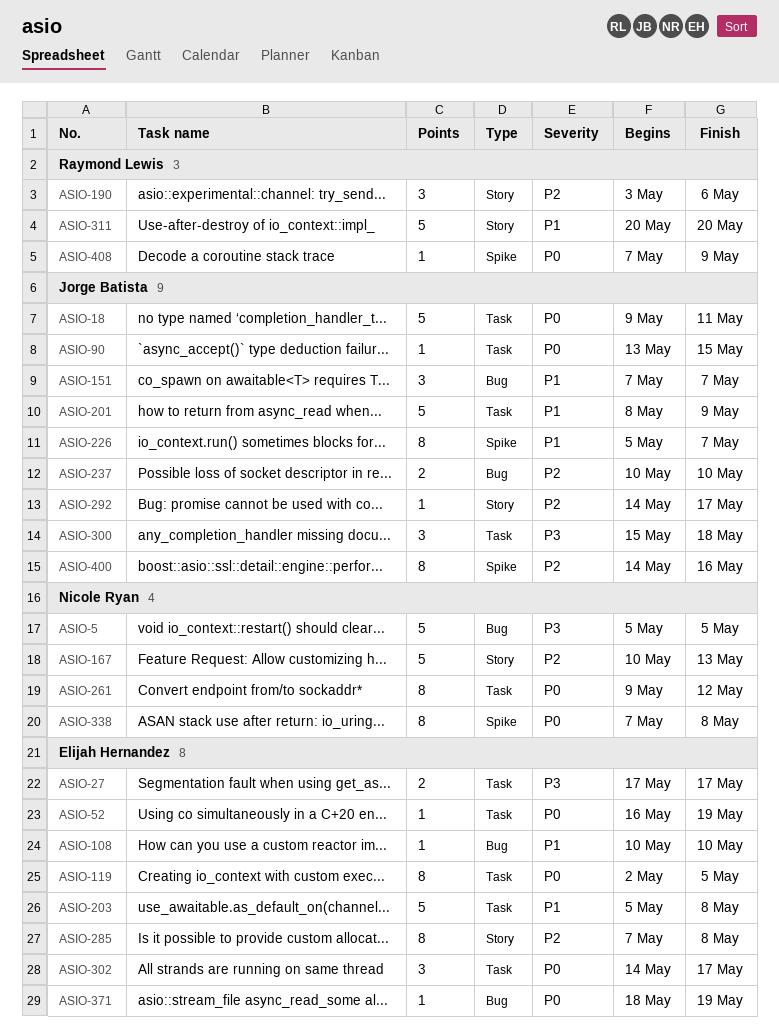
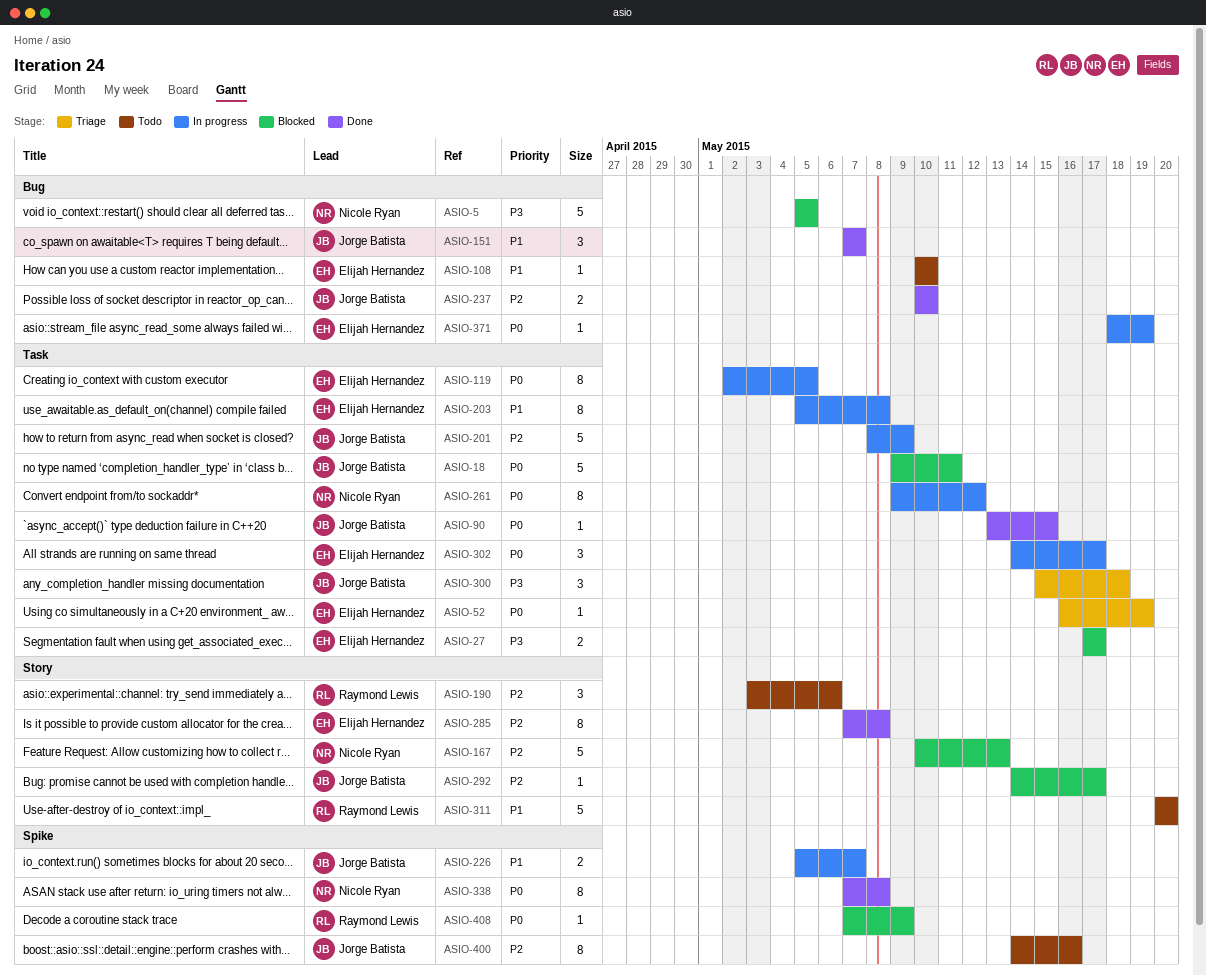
ASIO-201, priority: P1 -> P2
ASIO-203, estimate: 5 -> 8
ASIO-226, estimate: 8 -> 2

